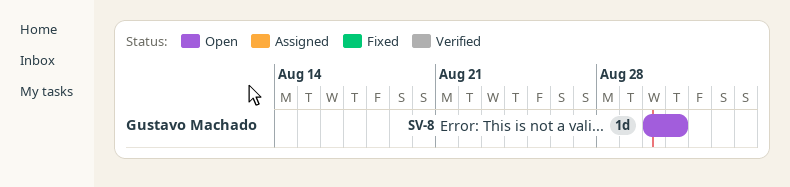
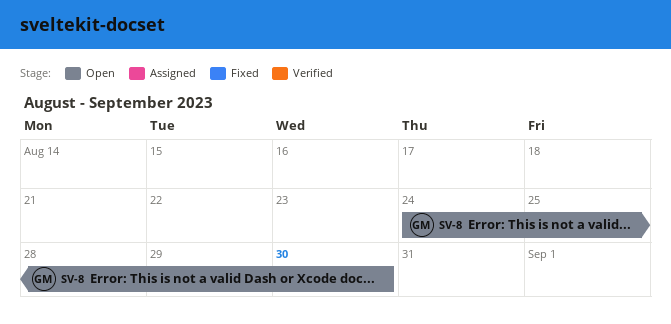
SV-8, start: Aug 30 -> Aug 24
SV-8, due: Aug 31 -> Aug 30

